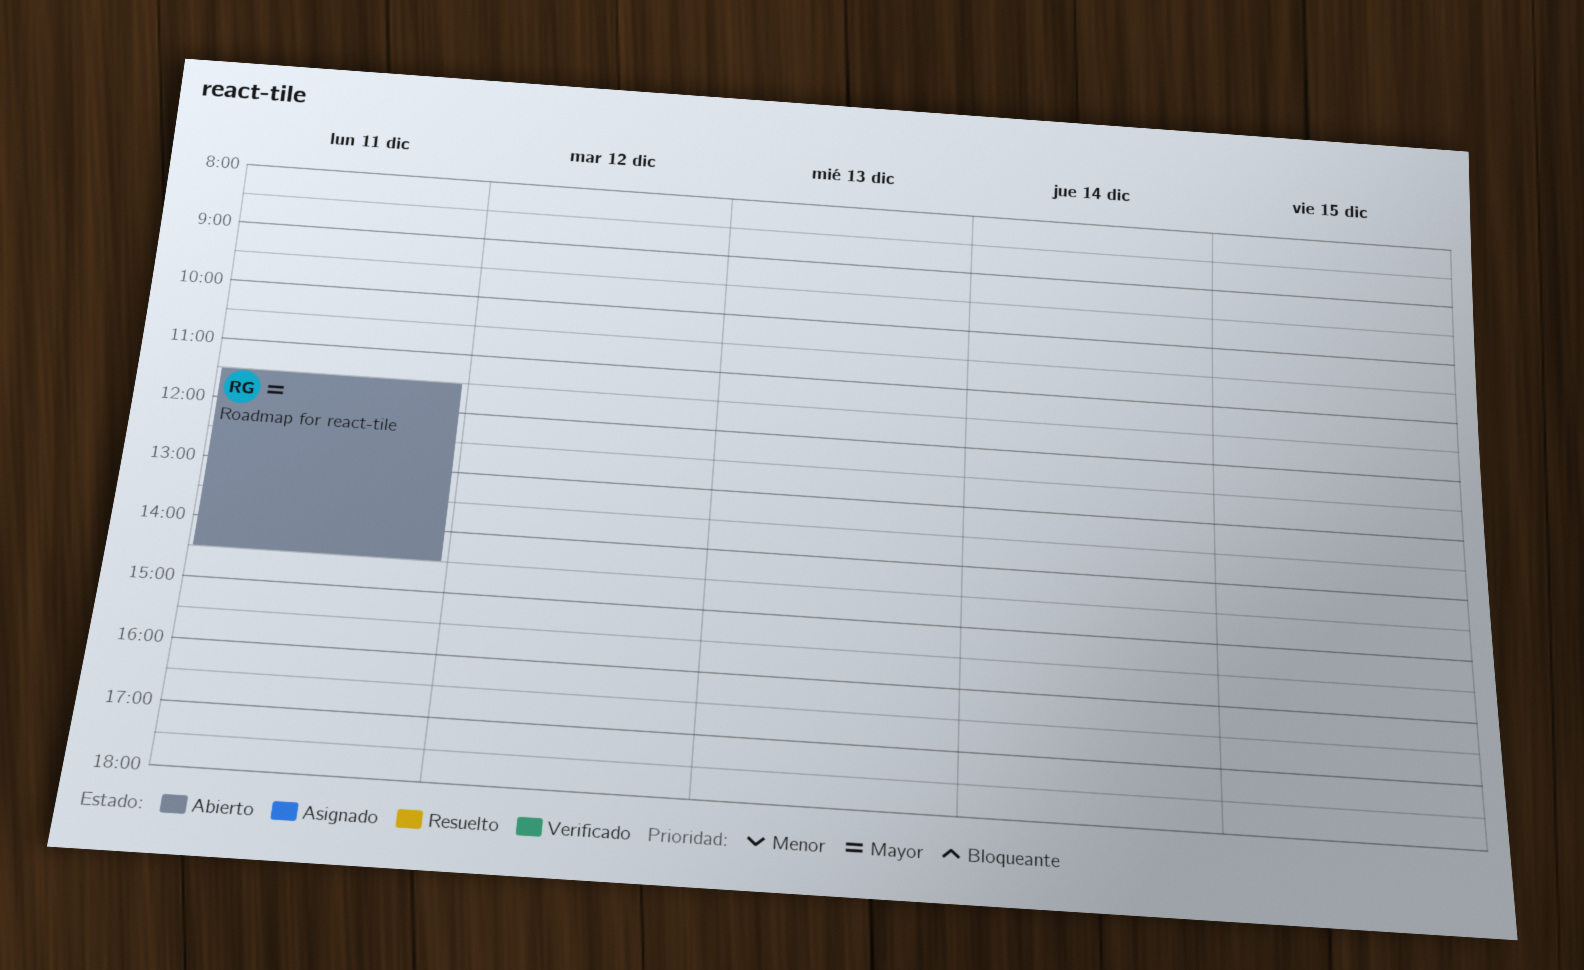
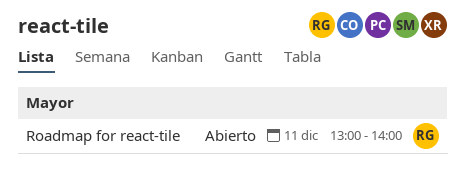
Roadmap for react-tile, begins: 11:30 -> 13:00
Roadmap for react-tile, ends: 14:30 -> 14:00

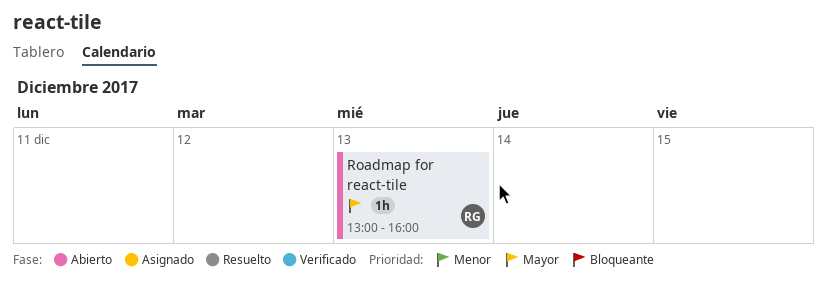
Roadmap for react-tile, day: Dec 11 -> Dec 13
Roadmap for react-tile, ends: 14:00 -> 16:00

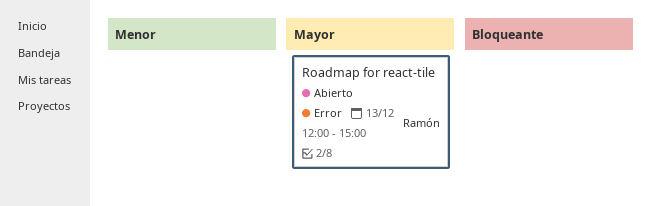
Roadmap for react-tile, begins: 13:00 -> 12:00
Roadmap for react-tile, ends: 16:00 -> 15:00

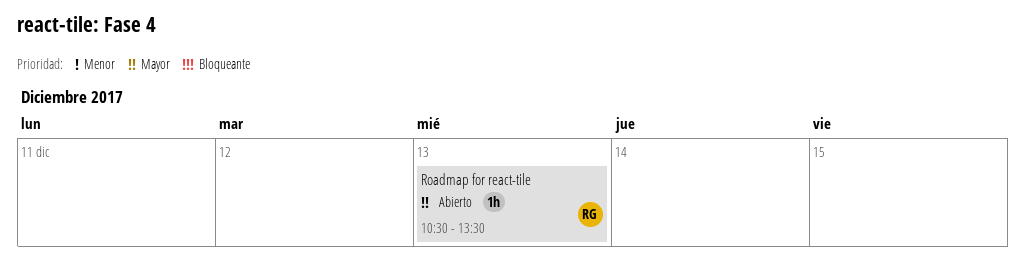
Roadmap for react-tile, begins: 12:00 -> 10:30
Roadmap for react-tile, ends: 15:00 -> 13:30

